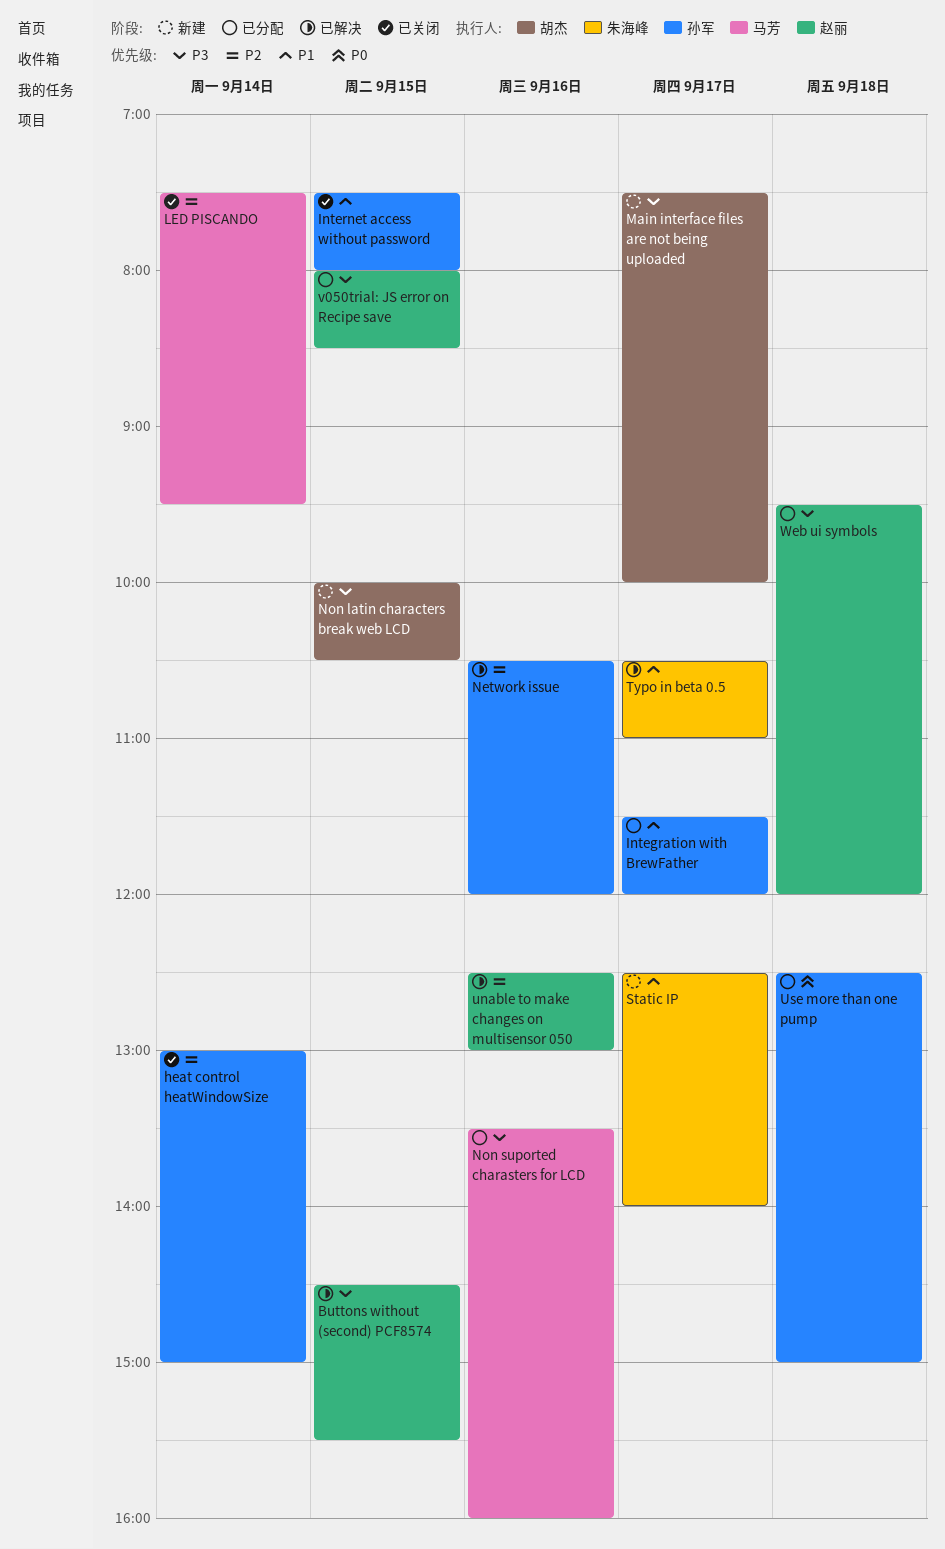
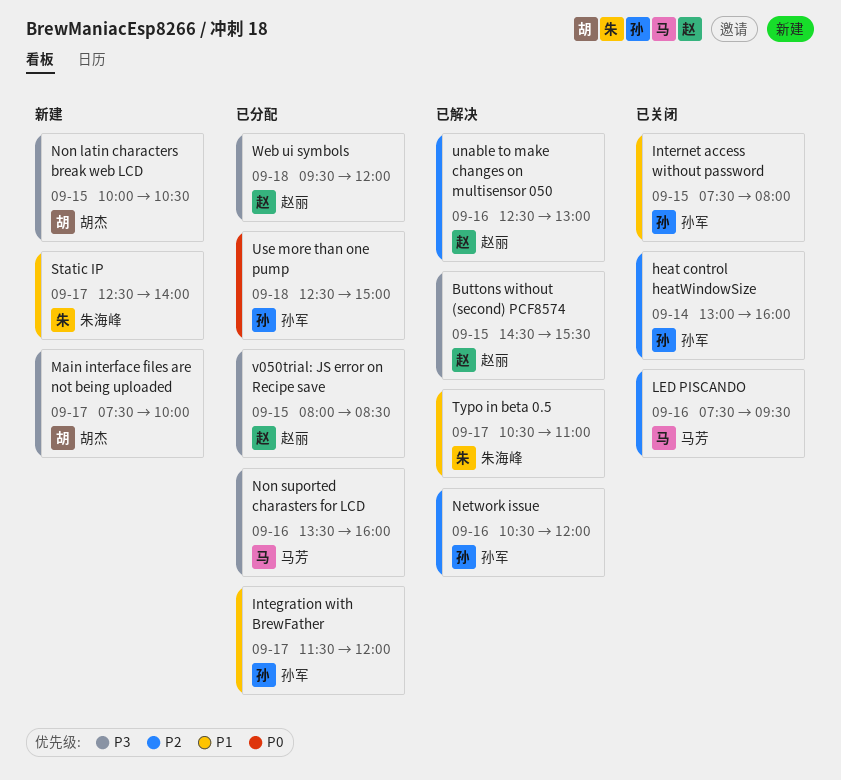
heat control heatWindowSize, ends: 15:00 -> 16:00
LED PISCANDO, day: Sep 14 -> Sep 16

